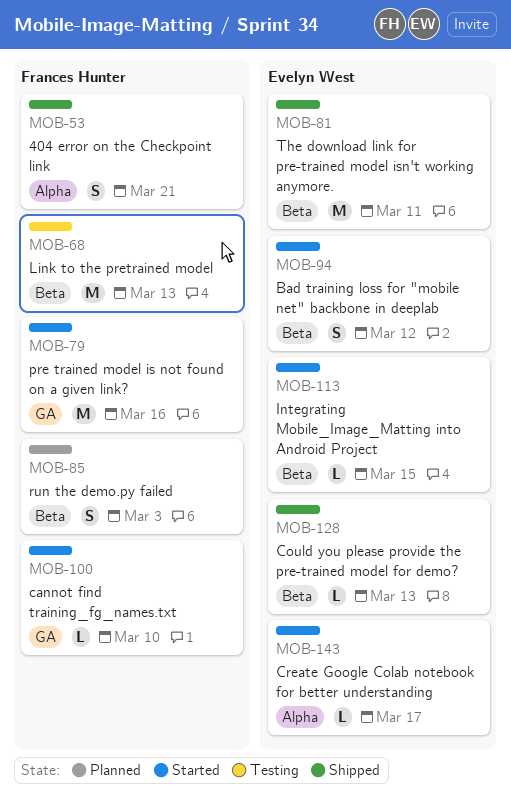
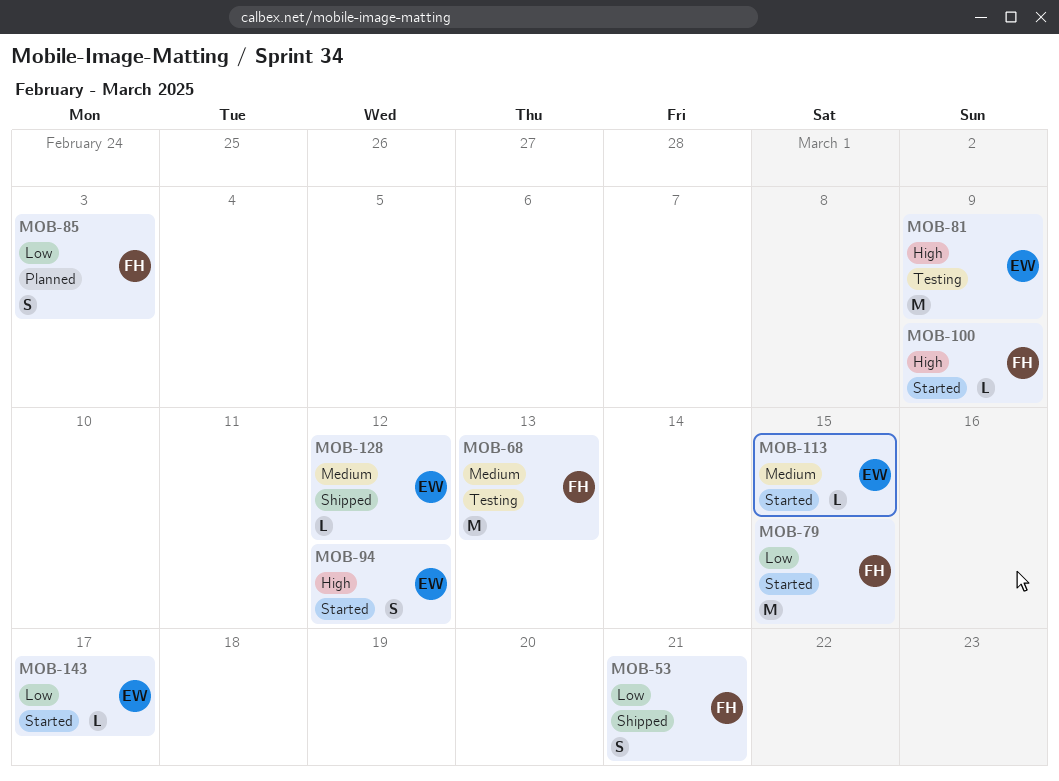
MOB-79, due: Mar 16 -> Mar 15
MOB-81, status: Shipped -> Testing
MOB-81, due: Mar 11 -> Mar 9
MOB-100, due: Mar 10 -> Mar 9
MOB-128, due: Mar 13 -> Mar 12

